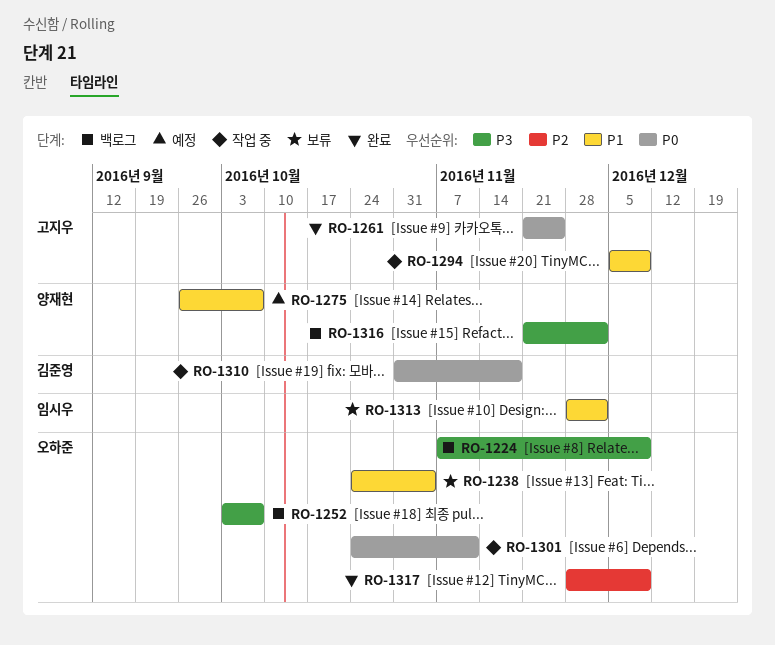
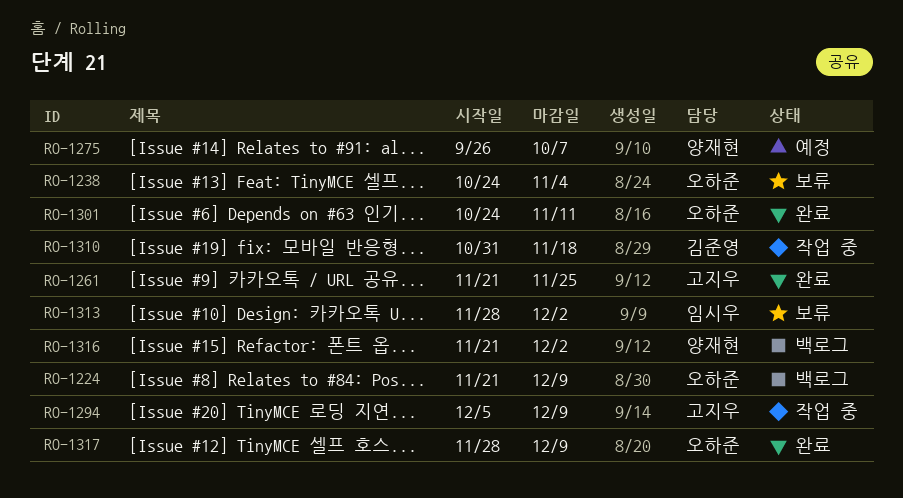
RO-1224, start: Nov 7 -> Nov 21
RO-1252: present -> none
RO-1301, status: 작업 중 -> 완료

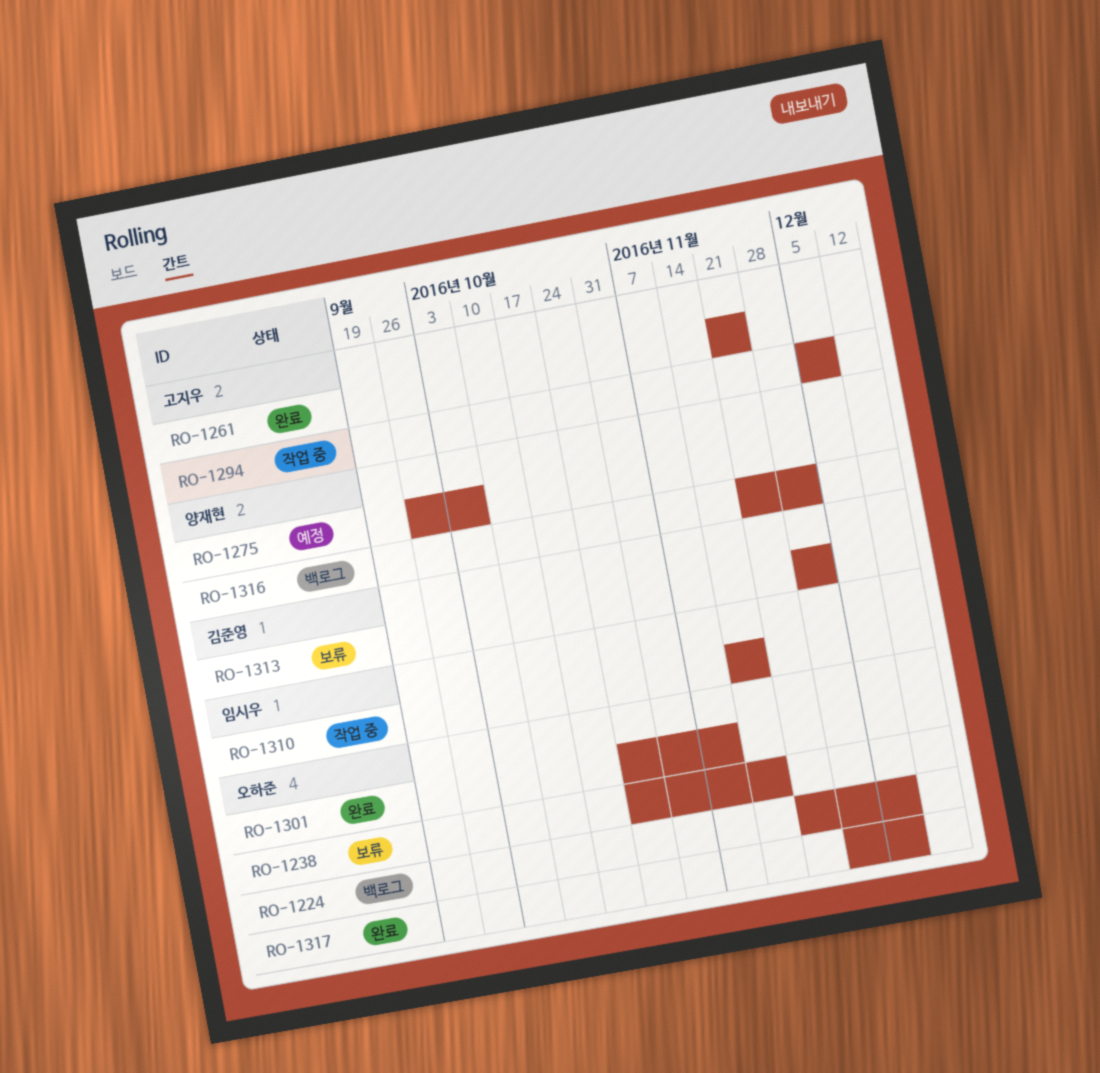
RO-1238, due: Nov 4 -> Nov 18
RO-1310, owner: 김준영 -> 임시우
RO-1310, start: Oct 31 -> Nov 14
RO-1313, owner: 임시우 -> 김준영

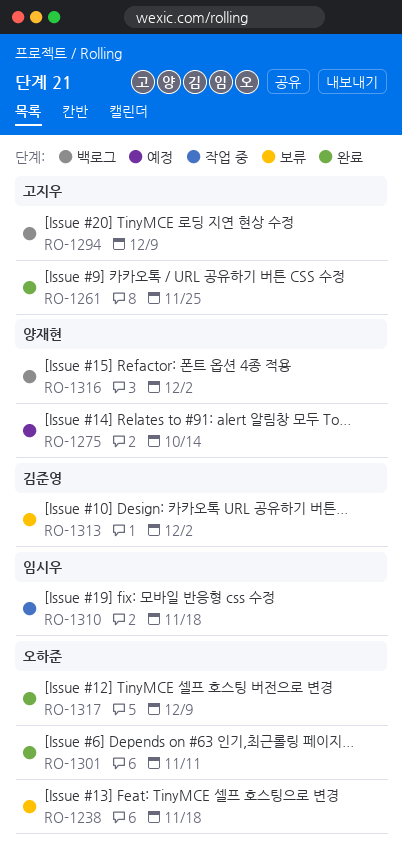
RO-1224: present -> none
RO-1275, due: Oct 7 -> Oct 14
RO-1294, status: 작업 중 -> 백로그

